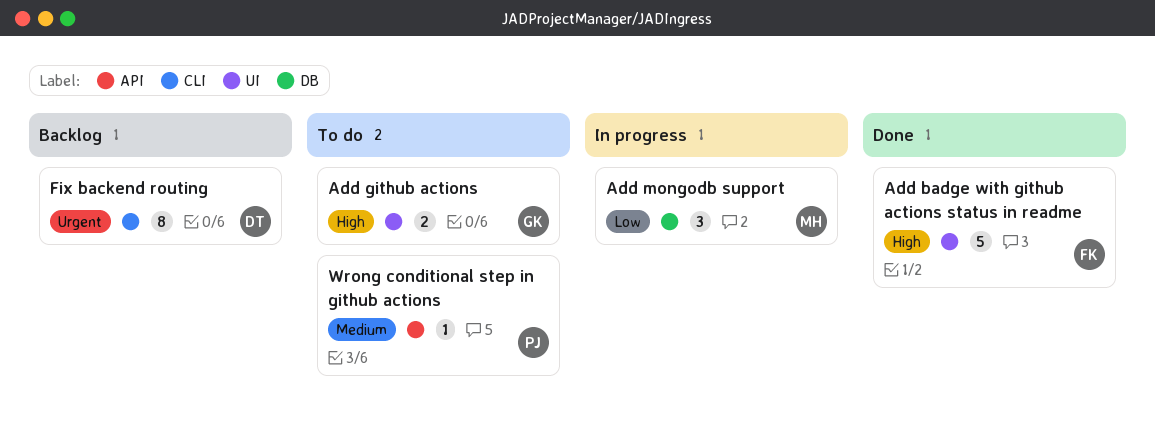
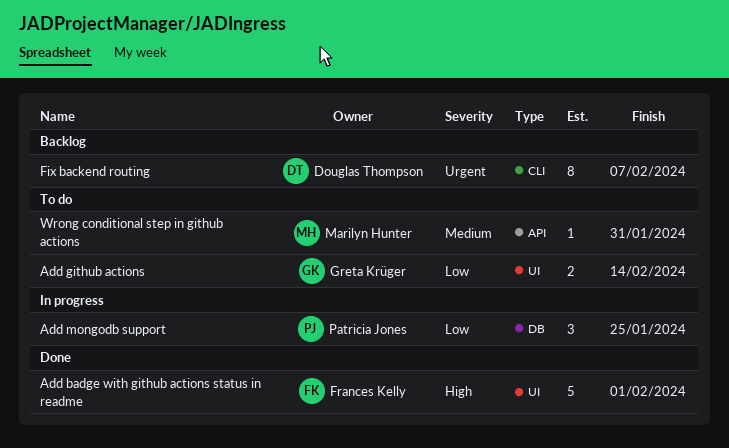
Add github actions, priority: High -> Low
Add mongodb support, owner: Marilyn Hunter -> Patricia Jones
Wrong conditional step in github actions, owner: Patricia Jones -> Marilyn Hunter

